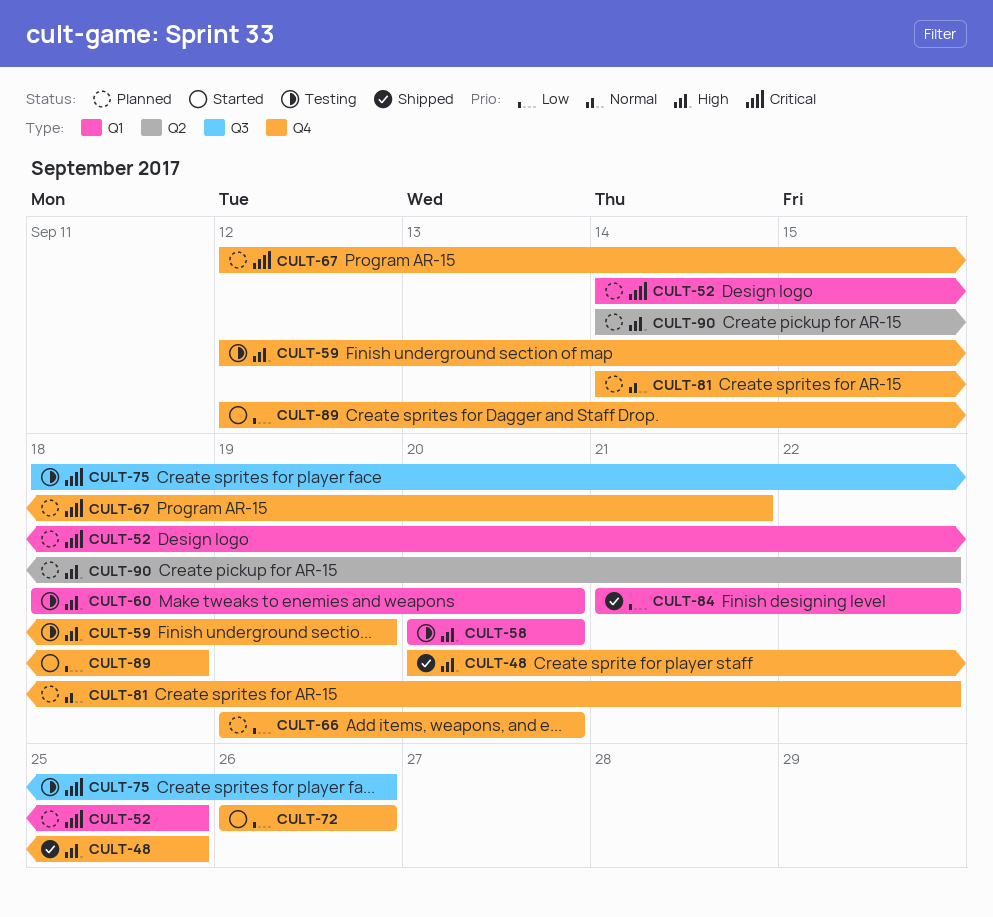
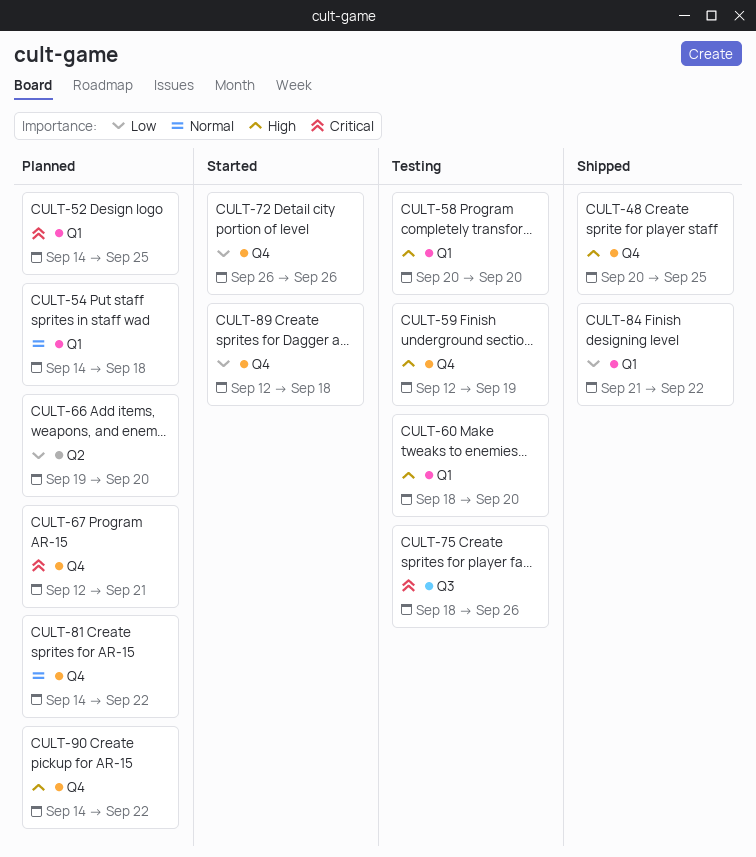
CULT-54: none -> present
CULT-66, label: Q4 -> Q2
CULT-90, label: Q2 -> Q4

